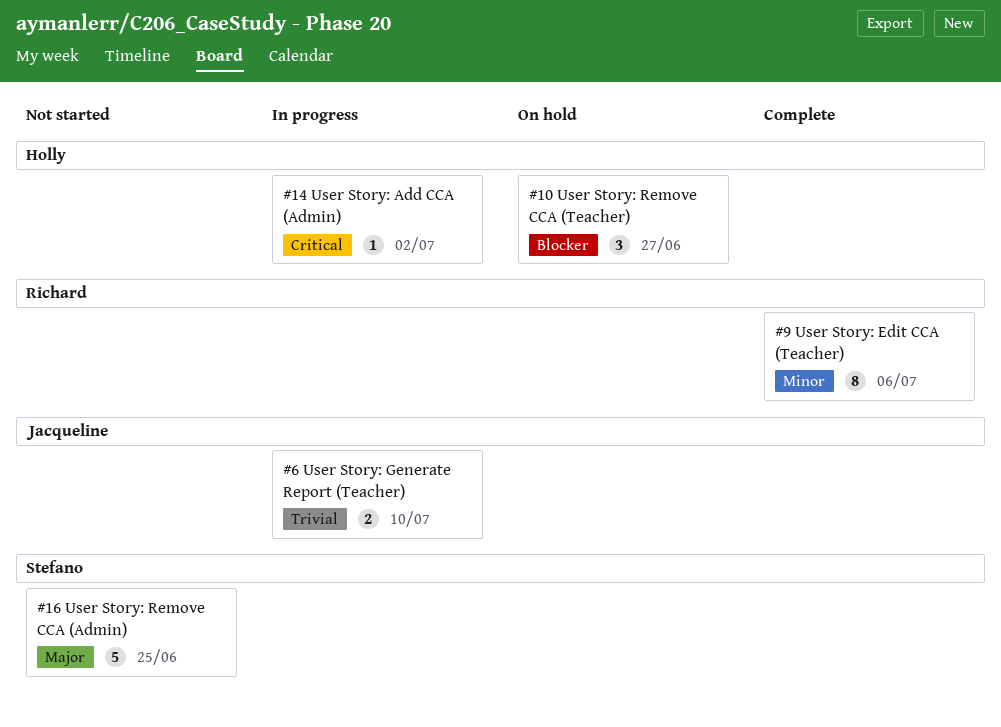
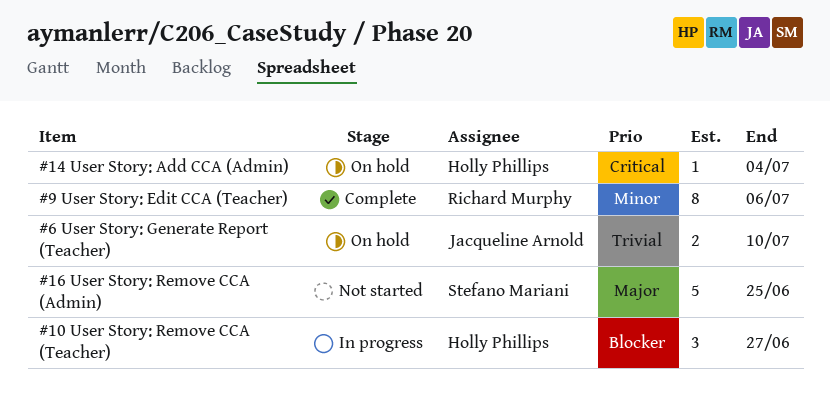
#10 User Story: Remove CCA (Teacher), status: On hold -> In progress
#14 User Story: Add CCA (Admin), status: In progress -> On hold
#14 User Story: Add CCA (Admin), due: Jul 2 -> Jul 4
#6 User Story: Generate Report (Teacher), status: In progress -> On hold

